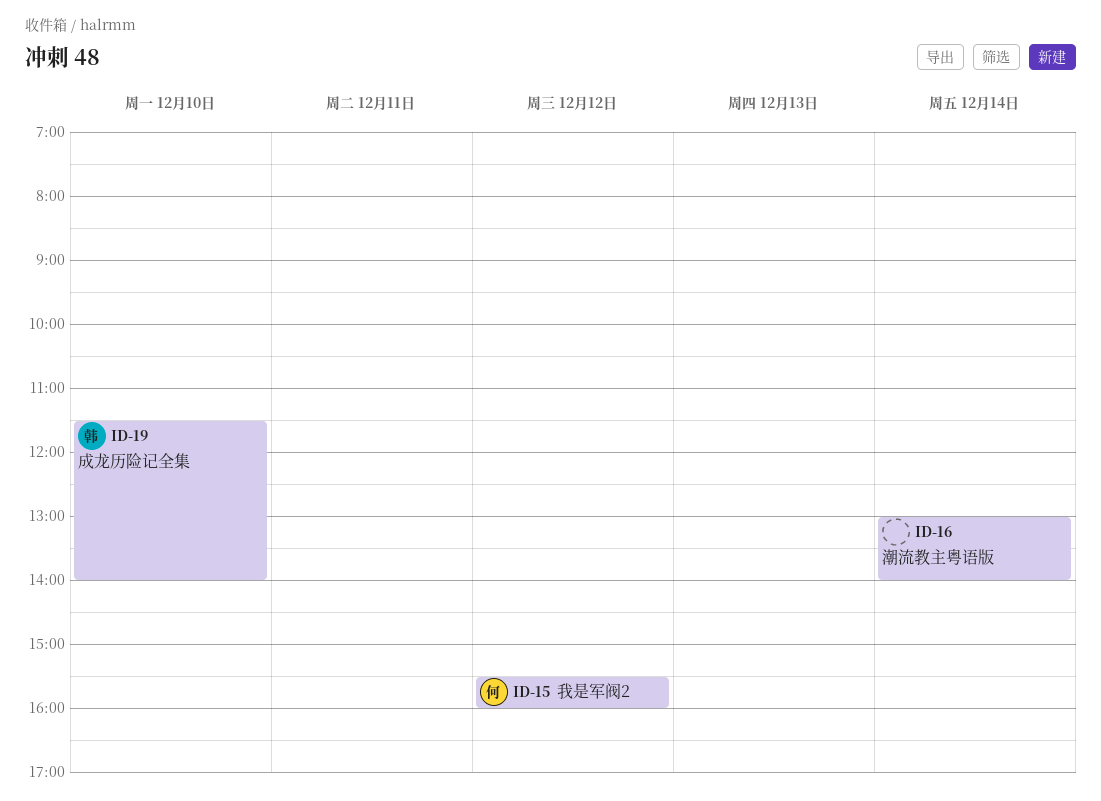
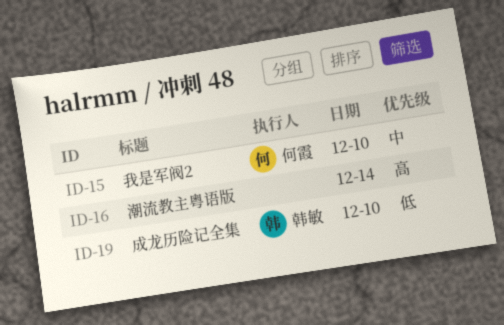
ID-15, day: Dec 12 -> Dec 10

